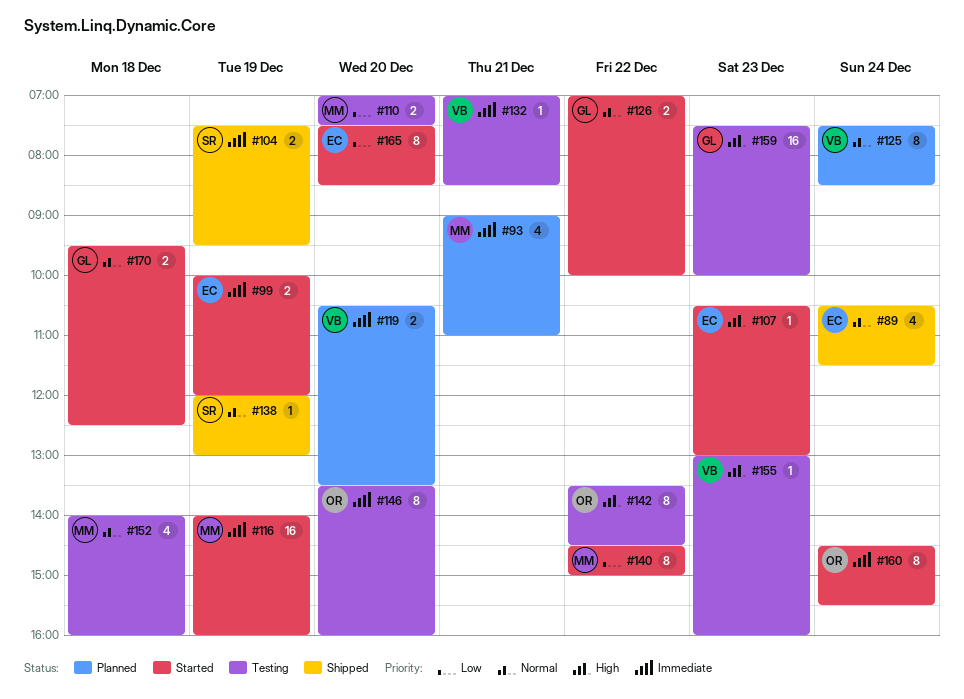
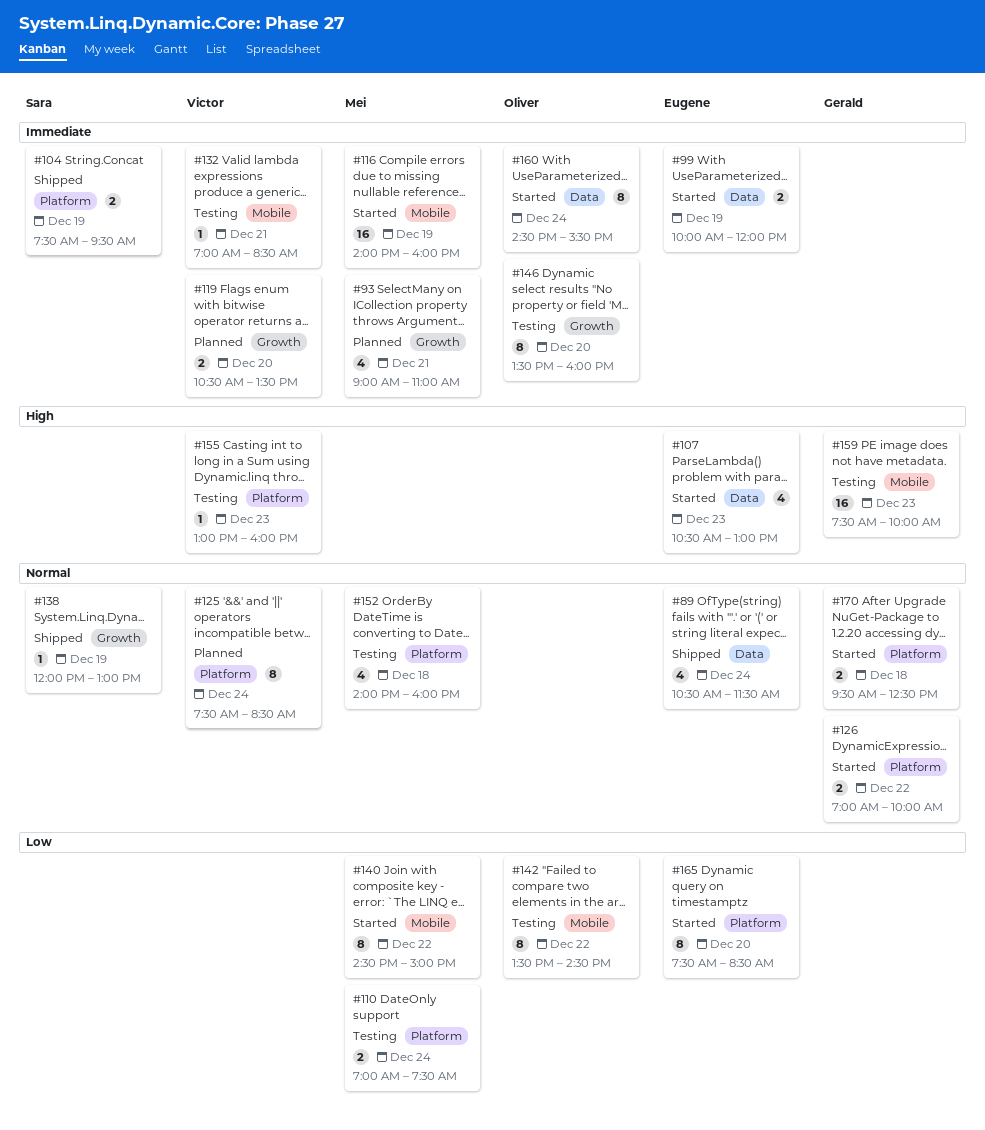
#107, estimate: 1 -> 4
#110, day: Dec 20 -> Dec 24
#142, priority: High -> Low

